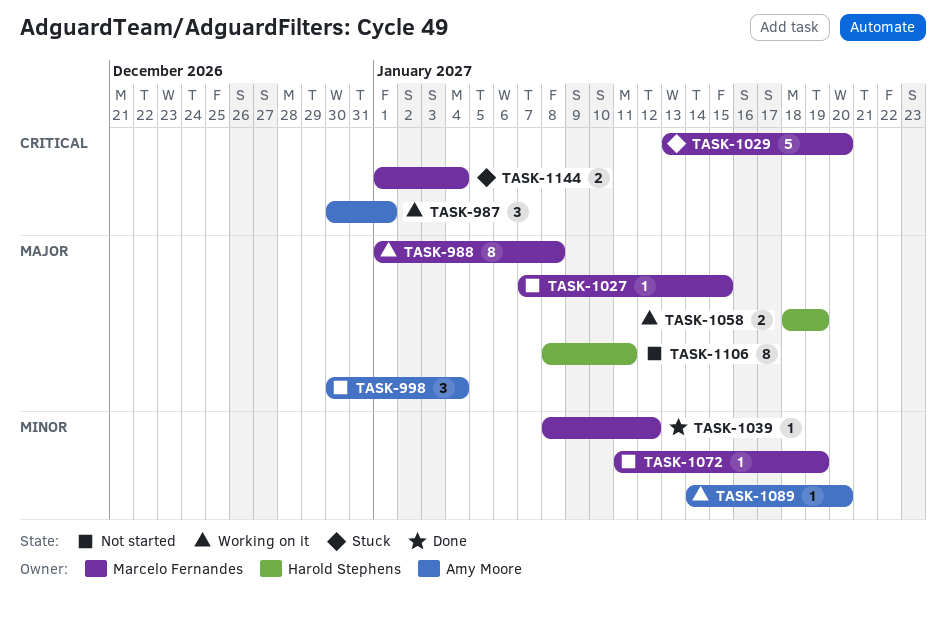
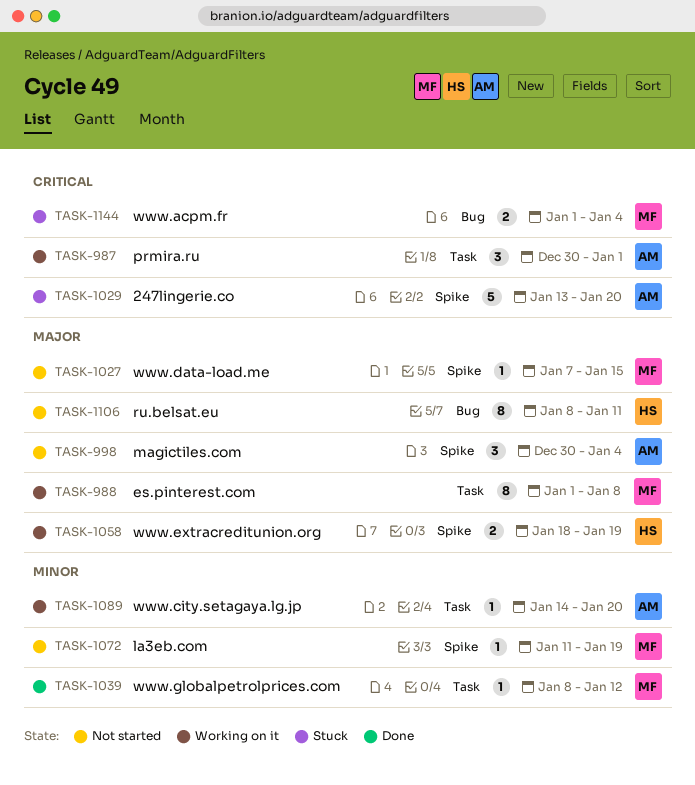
TASK-1029, owner: Marcelo Fernandes -> Amy Moore

